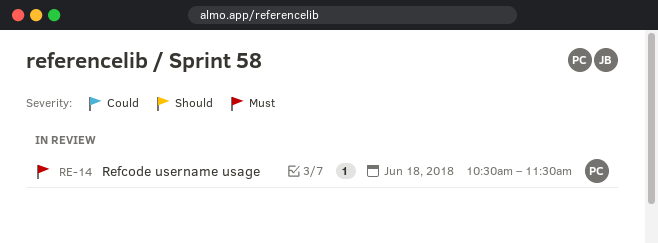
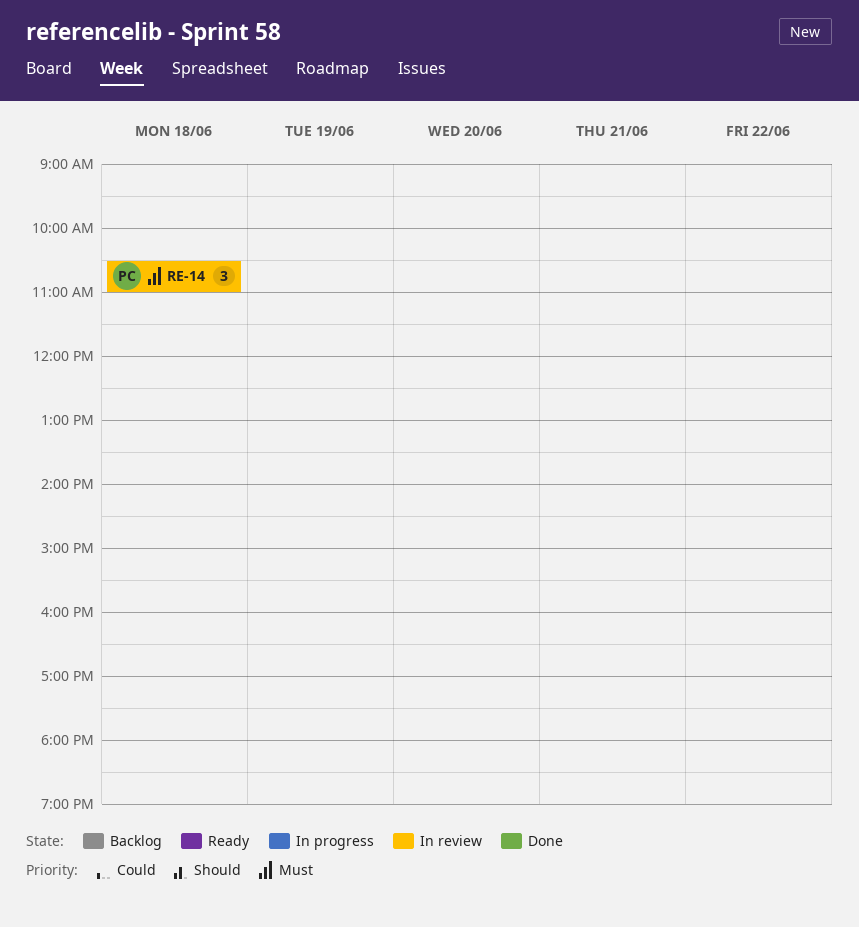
RE-14, estimate: 1 -> 3
RE-14, ends: 11:30 -> 11:00

